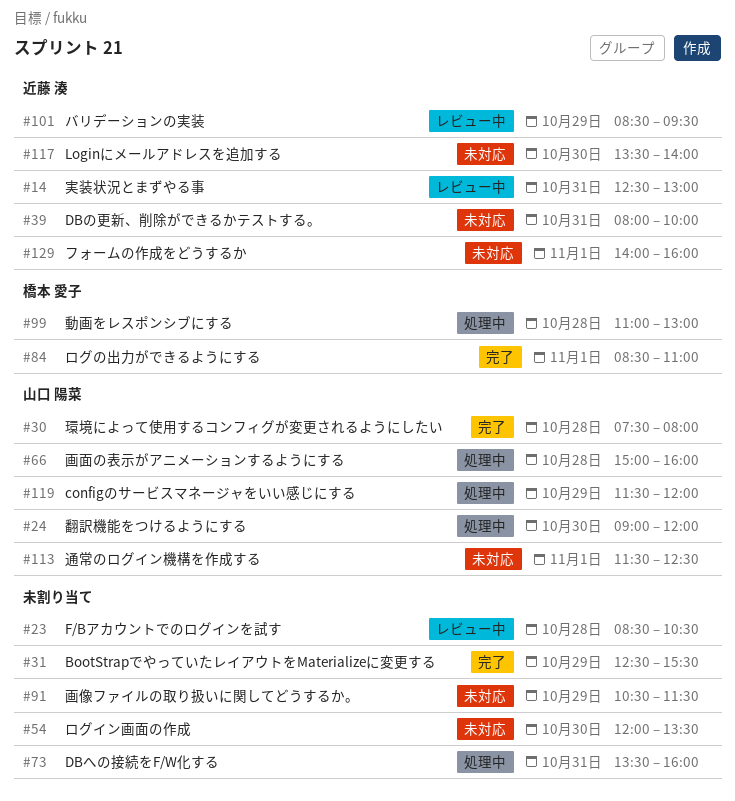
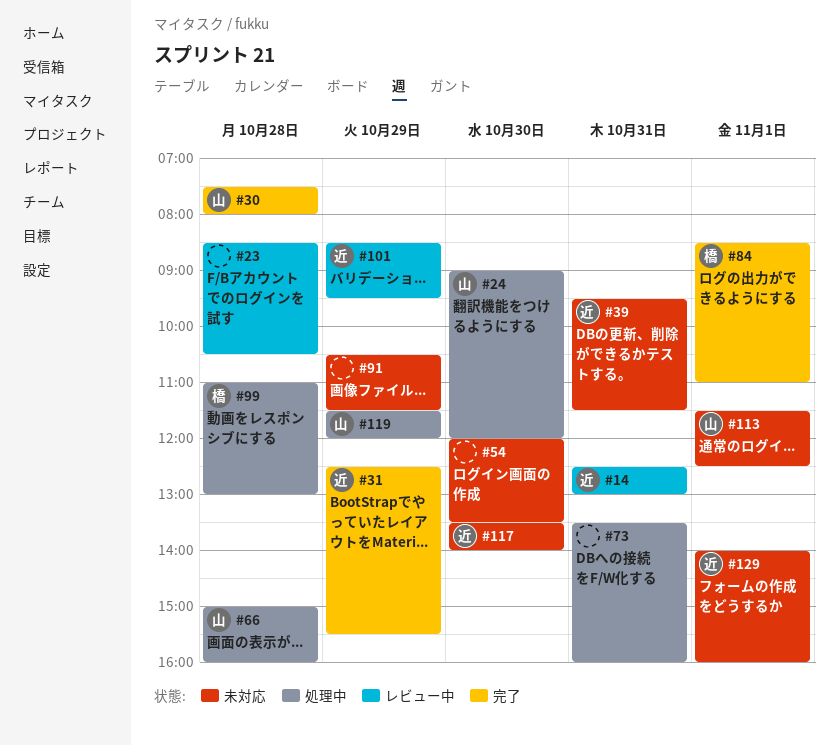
#31, owner: none -> 近藤 湊
#39, begins: 08:00 -> 09:30
#39, ends: 10:00 -> 11:30

